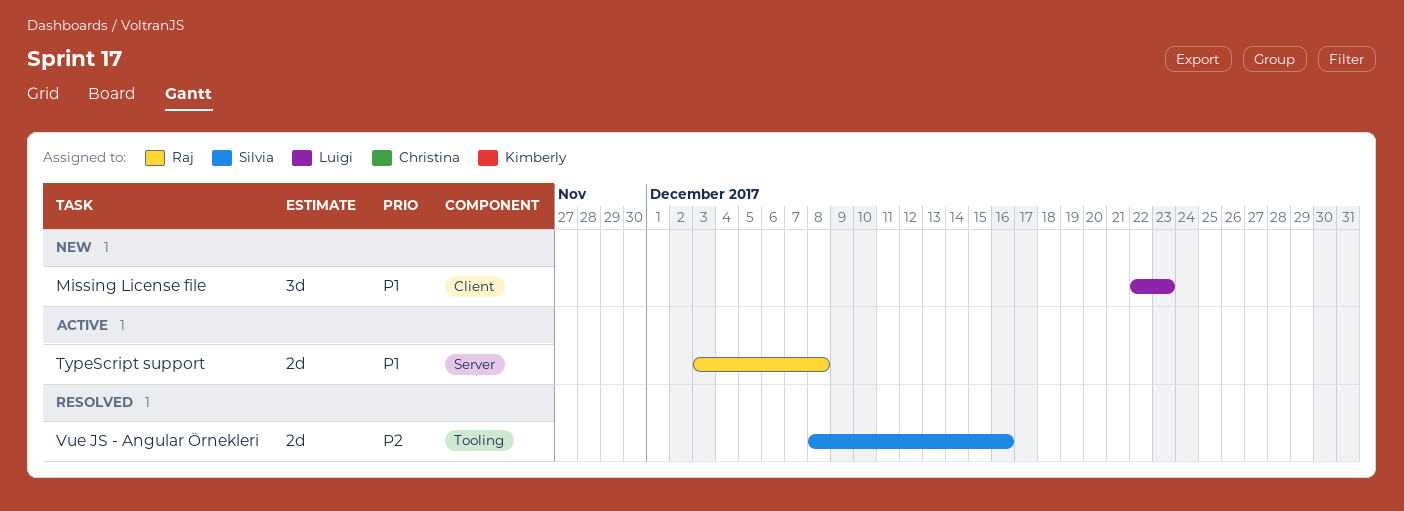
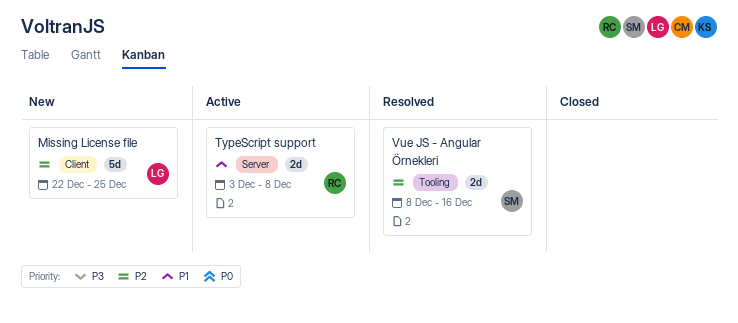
Missing License file, priority: P1 -> P2
Missing License file, estimate: 3d -> 5d
Missing License file, due: Dec 23 -> Dec 25

